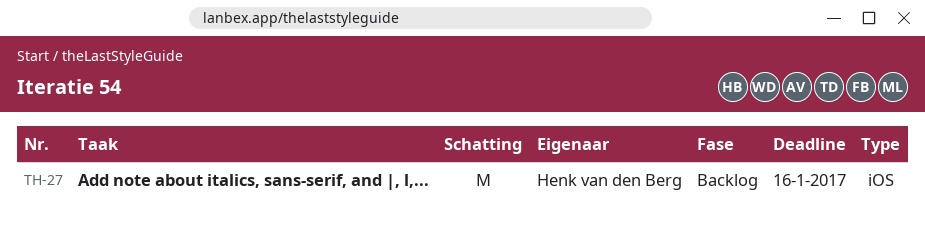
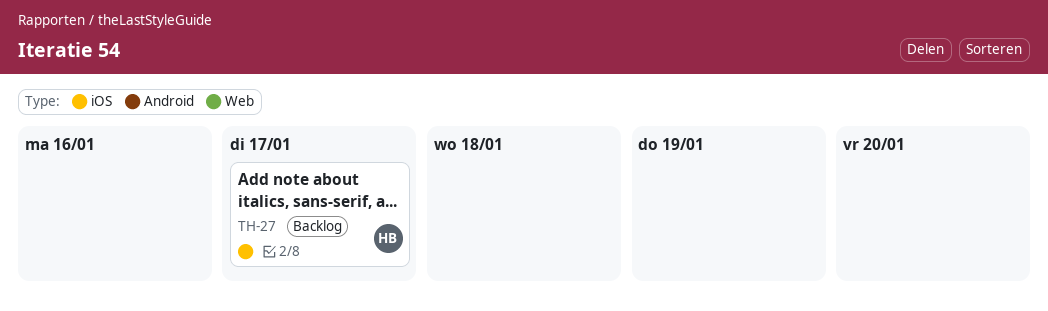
TH-27, due: Jan 16 -> Jan 17

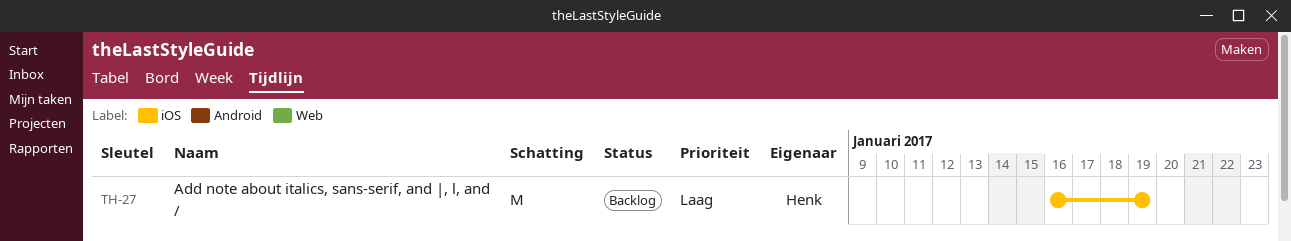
TH-27, due: Jan 17 -> Jan 19

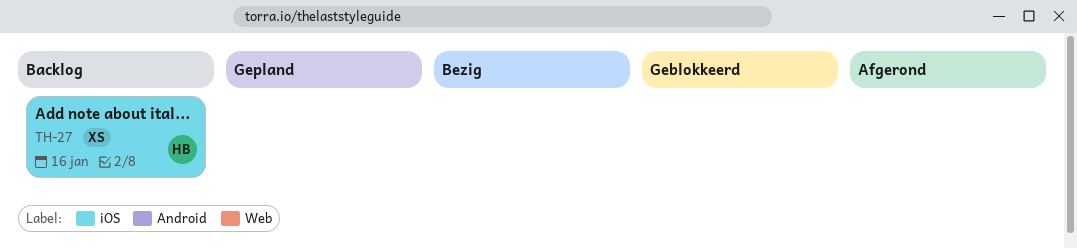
TH-27, estimate: M -> XS
TH-27, due: Jan 19 -> Jan 16

